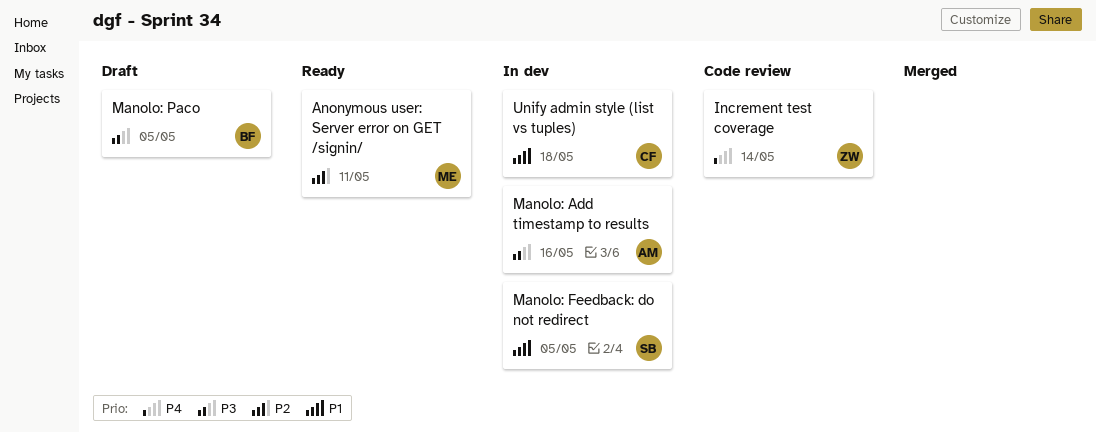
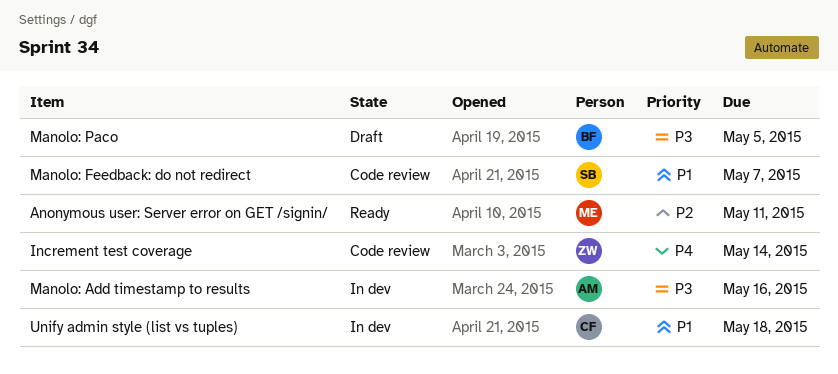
Manolo: Feedback: do not redirect, status: In dev -> Code review
Manolo: Feedback: do not redirect, due: May 5 -> May 7

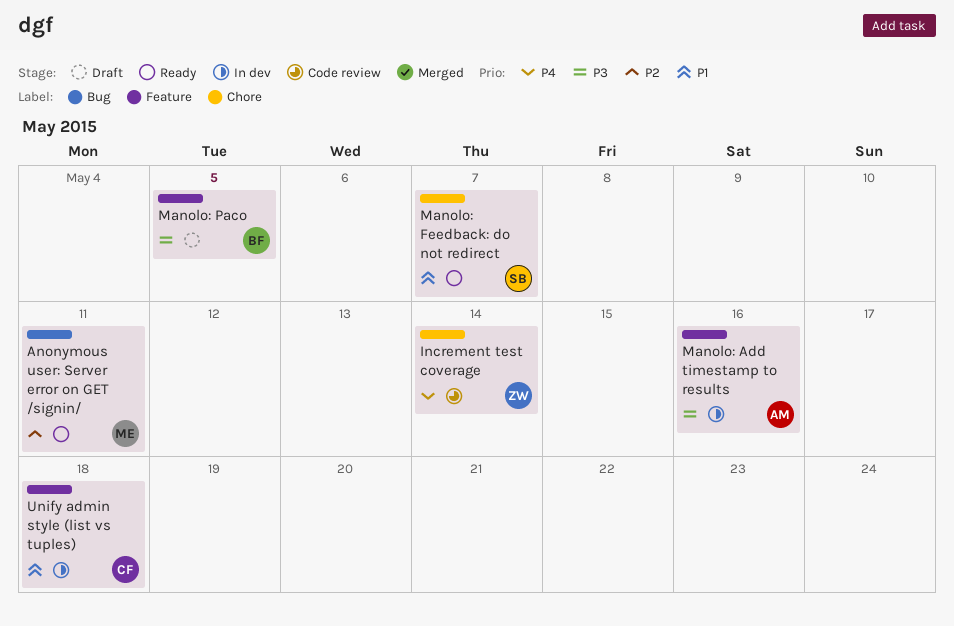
Manolo: Feedback: do not redirect, status: Code review -> Ready

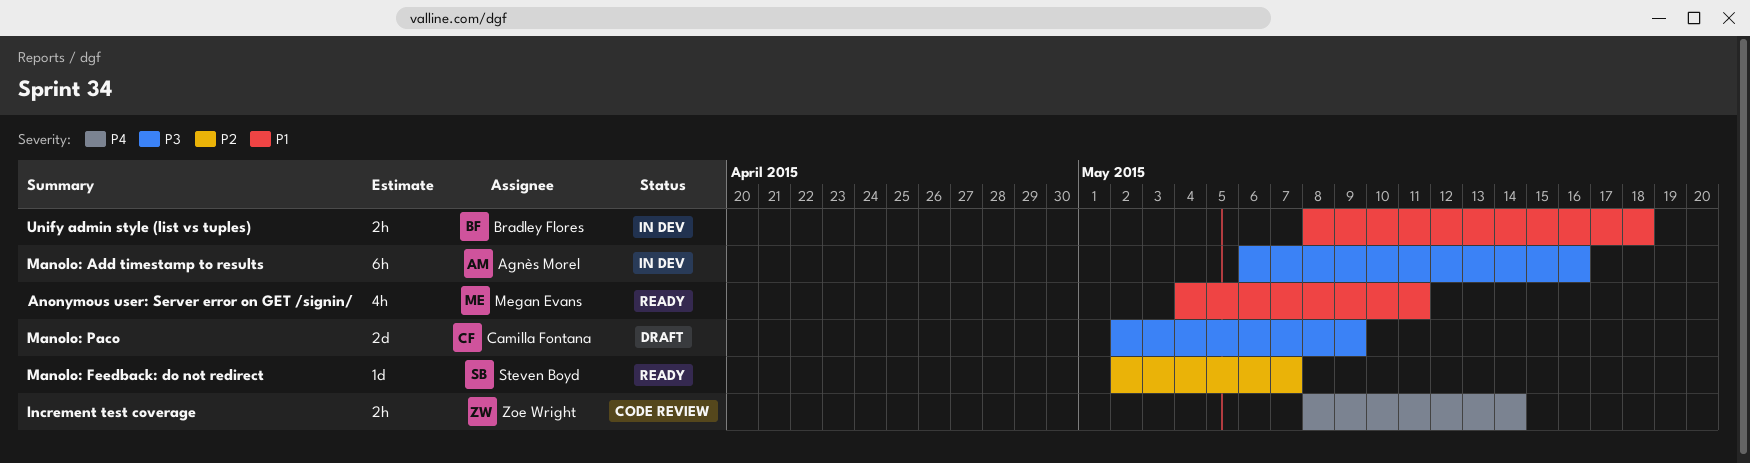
Anonymous user: Server error on GET /signin/, priority: P2 -> P1
Manolo: Feedback: do not redirect, priority: P1 -> P2
Manolo: Paco, owner: Bradley Flores -> Camilla Fontana
Manolo: Paco, due: May 5 -> May 9
Unify admin style (list vs tuples), owner: Camilla Fontana -> Bradley Flores

